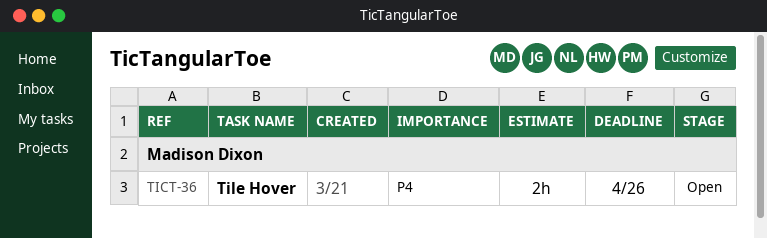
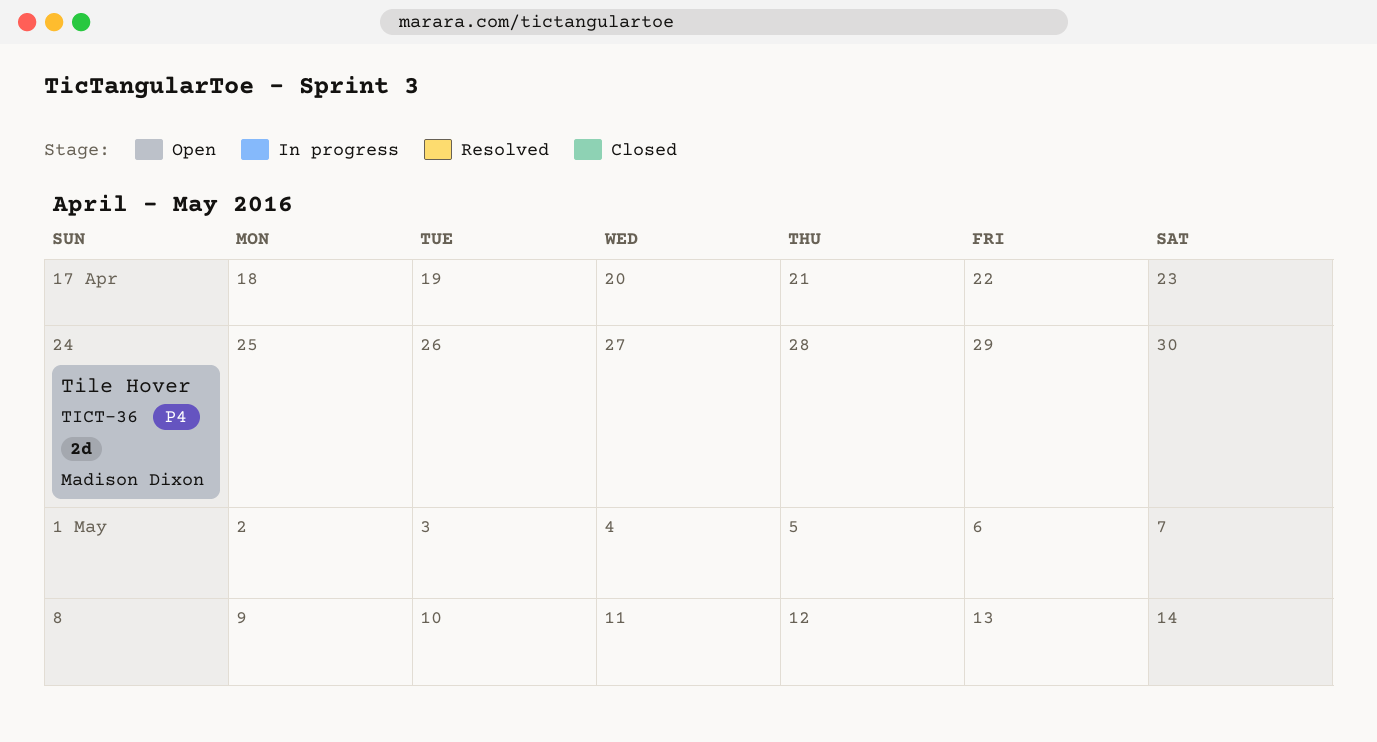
TICT-36, estimate: 2h -> 2d
TICT-36, due: Apr 26 -> Apr 24

